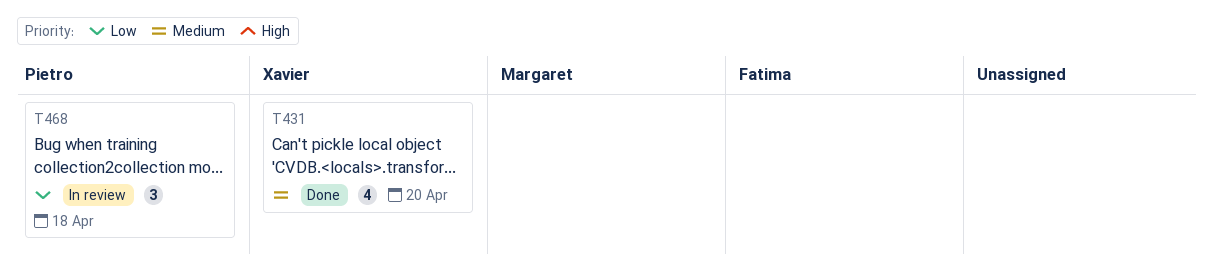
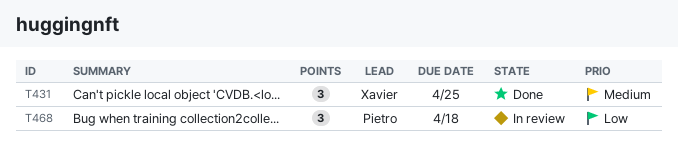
T431, estimate: 4 -> 3
T431, due: Apr 20 -> Apr 25

